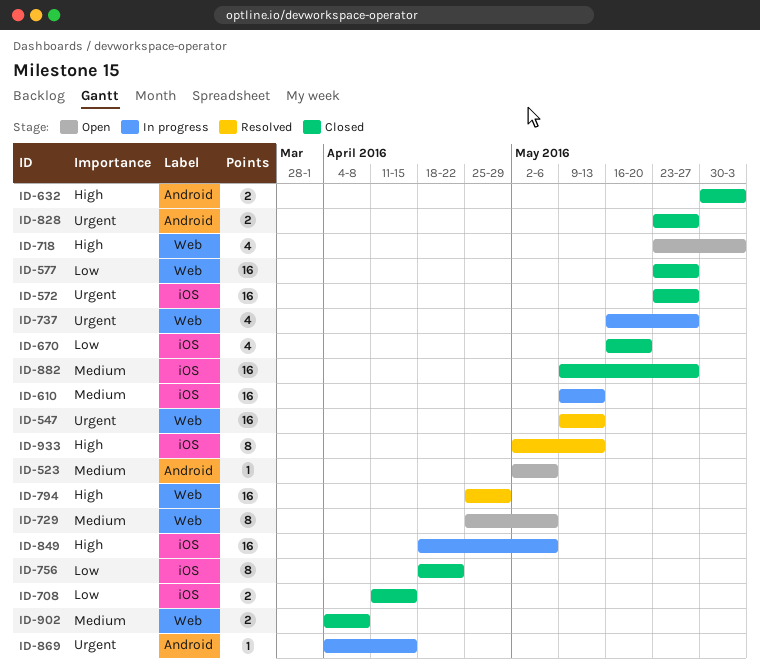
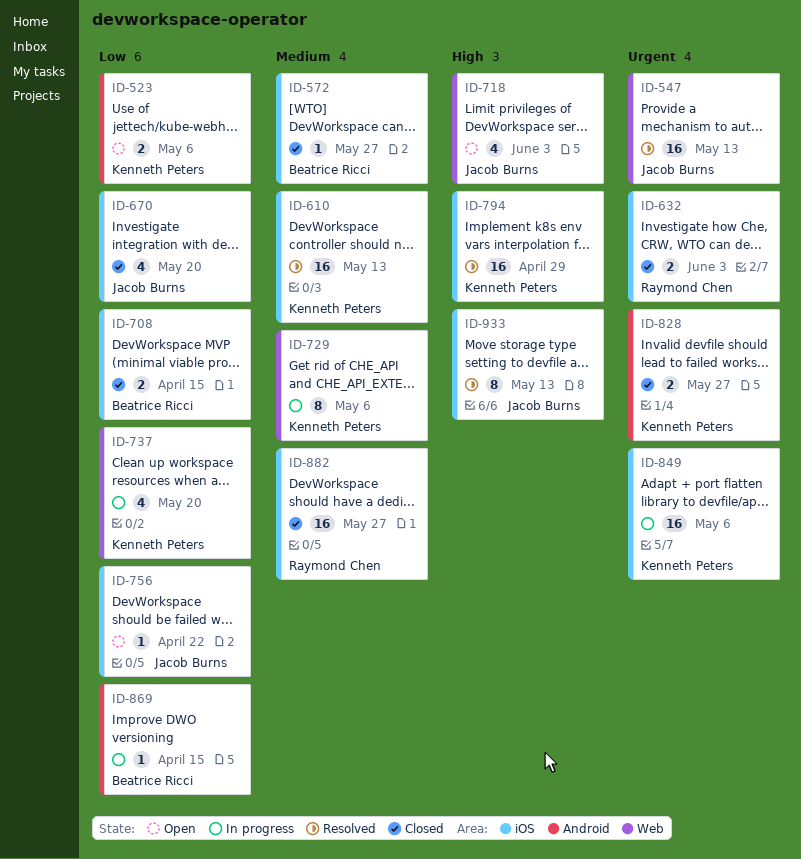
ID-523, priority: Medium -> Low
ID-523, estimate: 1 -> 2
ID-572, priority: Urgent -> Medium
ID-572, estimate: 16 -> 1
ID-577: present -> none
ID-610, status: In progress -> Resolved
ID-632, priority: High -> Urgent
ID-632, label: Android -> iOS
ID-729, status: Open -> In progress
ID-737, priority: Urgent -> Low
ID-737, due: May 27 -> May 20
ID-756, status: Closed -> Open
ID-756, estimate: 8 -> 1
ID-794, label: Web -> iOS
ID-849, priority: High -> Urgent
ID-869, priority: Urgent -> Low
ID-902: present -> none

